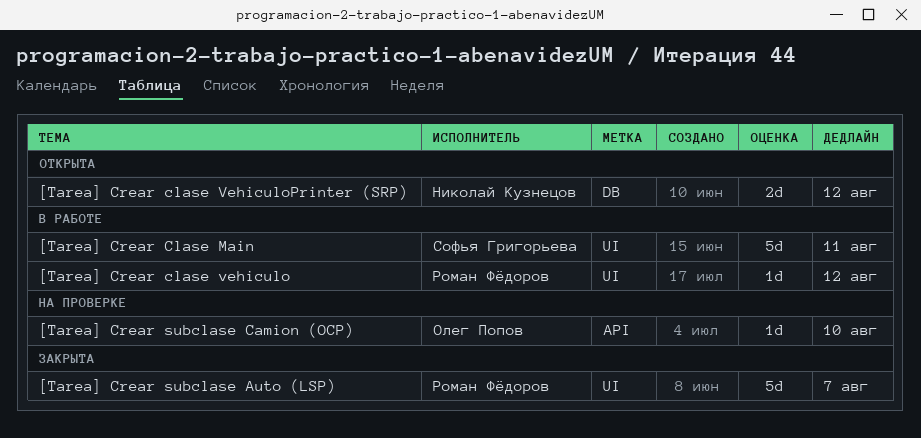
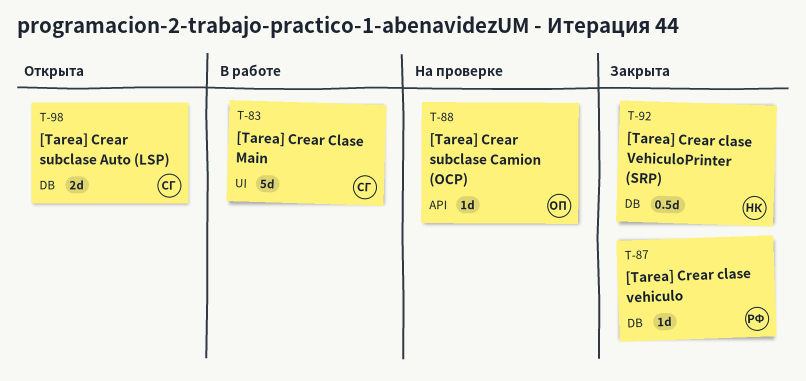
[Tarea] Crear clase vehiculo, status: В работе -> Закрыта
[Tarea] Crear clase vehiculo, label: UI -> DB
[Tarea] Crear clase VehiculoPrinter (SRP), status: Открыта -> Закрыта
[Tarea] Crear clase VehiculoPrinter (SRP), estimate: 2d -> 0.5d
[Tarea] Crear subclase Auto (LSP), status: Закрыта -> Открыта
[Tarea] Crear subclase Auto (LSP), owner: Роман Фёдоров -> Софья Григорьева
[Tarea] Crear subclase Auto (LSP), label: UI -> DB
[Tarea] Crear subclase Auto (LSP), estimate: 5d -> 2d

